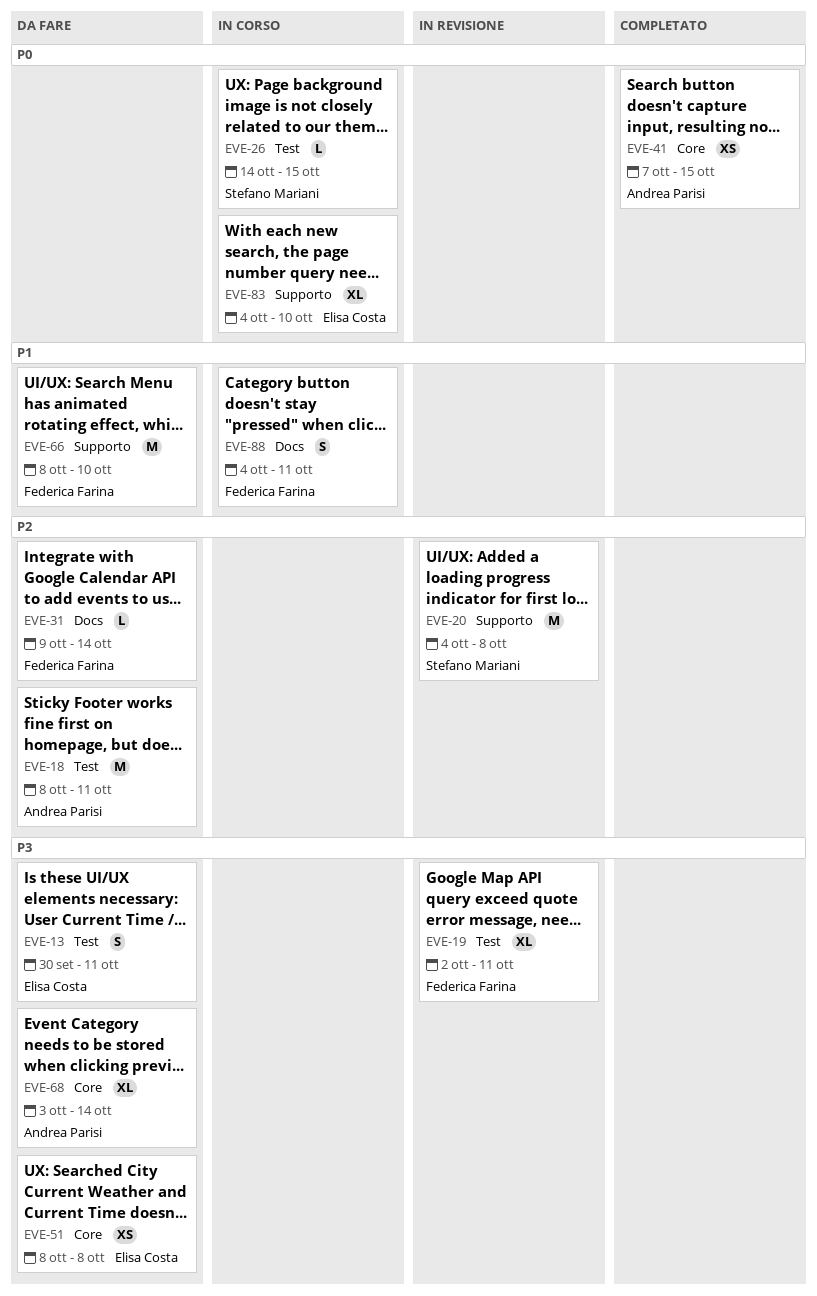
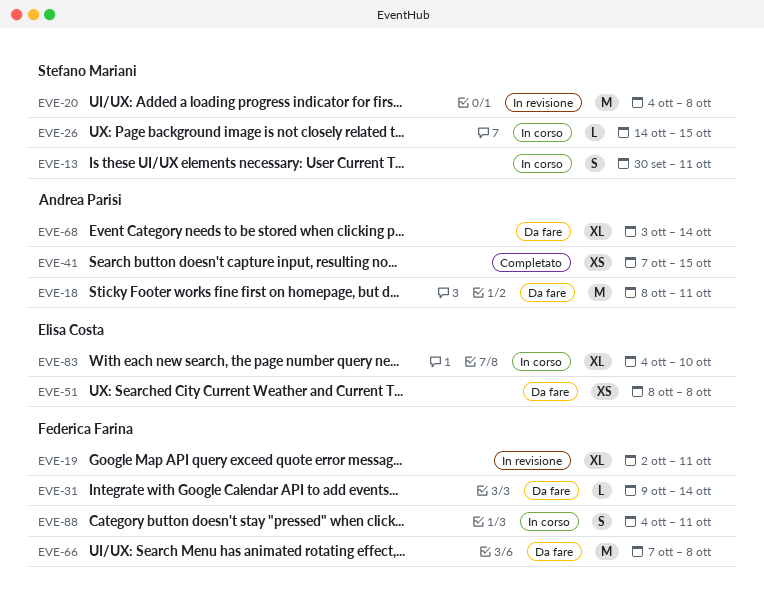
EVE-13, status: Da fare -> In corso
EVE-13, owner: Elisa Costa -> Stefano Mariani
EVE-66, start: Oct 8 -> Oct 7
EVE-66, due: Oct 10 -> Oct 8

